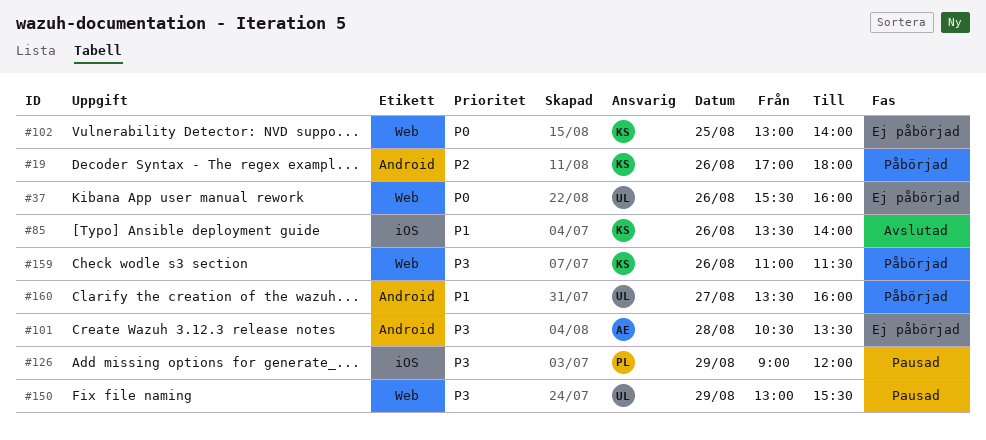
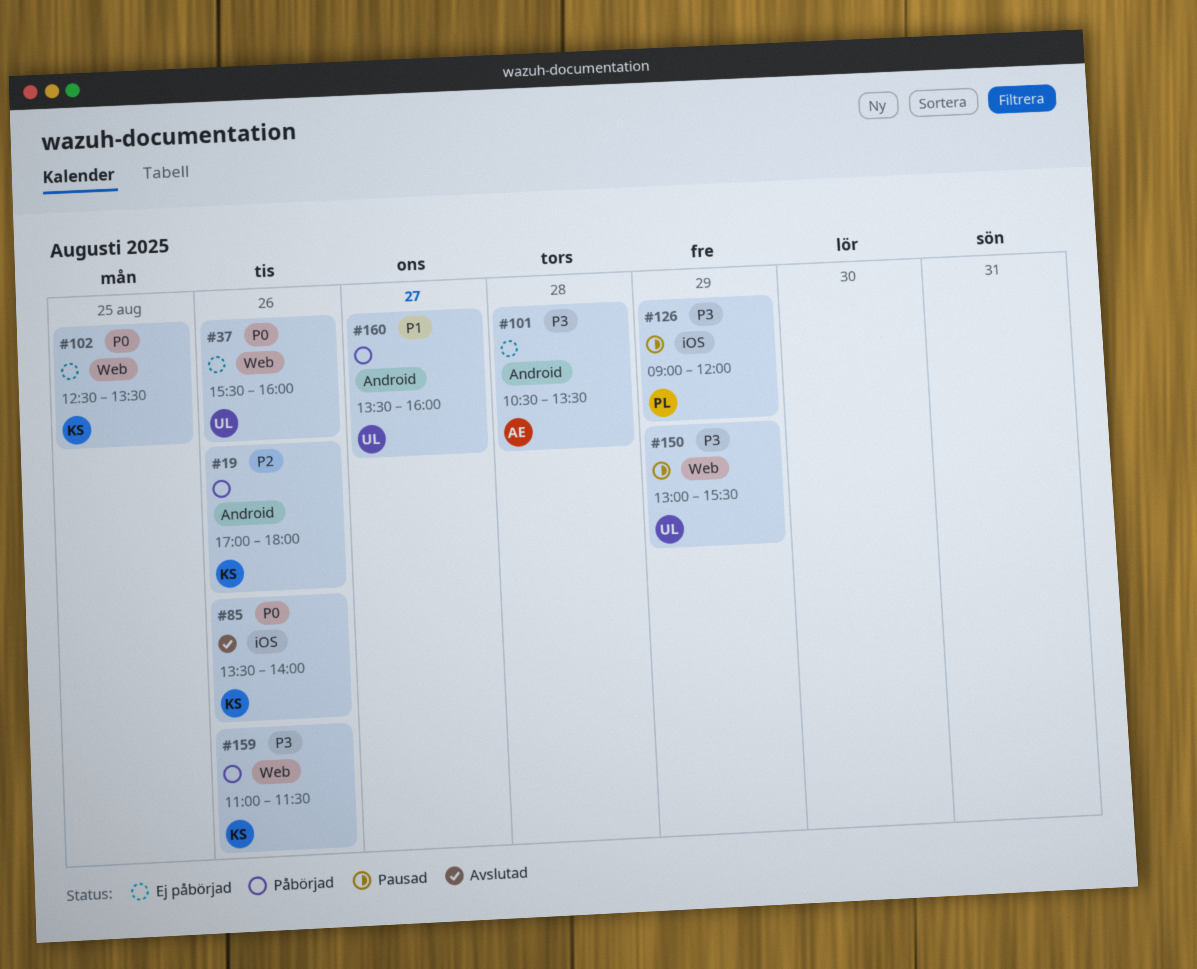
#85, priority: P1 -> P0
#102, begins: 13:00 -> 12:30
#102, ends: 14:00 -> 13:30

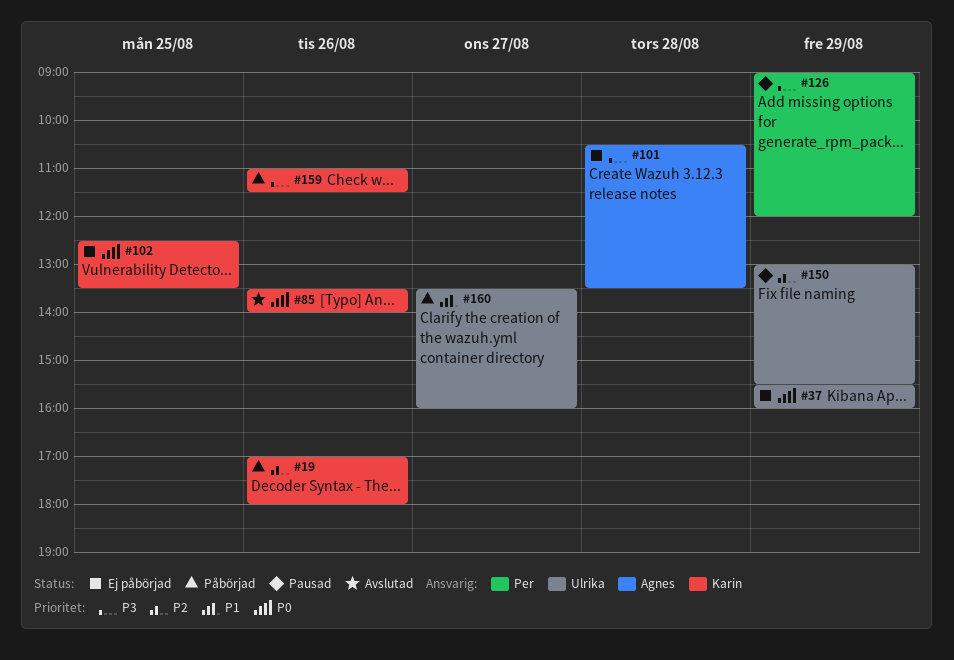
#37, day: Aug 26 -> Aug 29
#150, priority: P3 -> P2

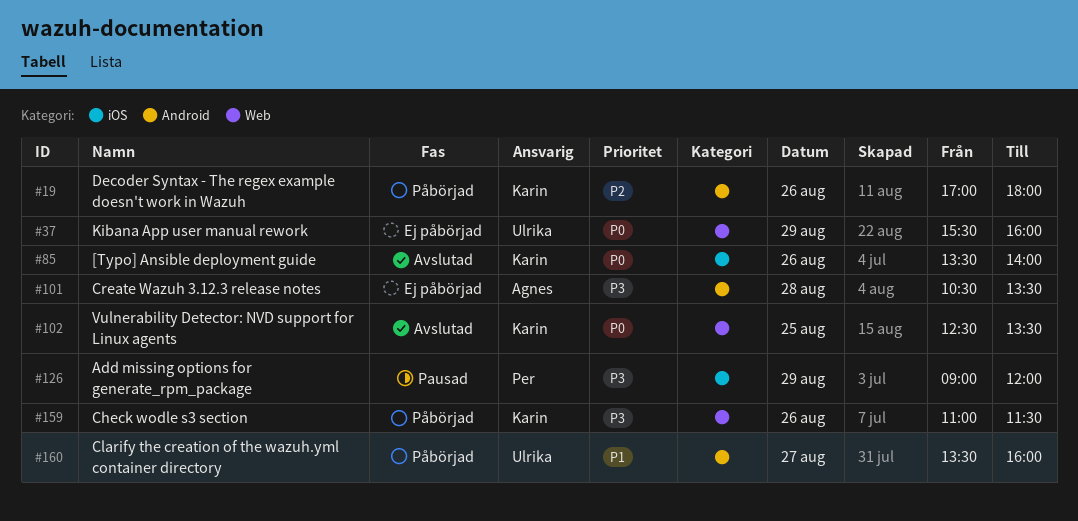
#102, status: Ej påbörjad -> Avslutad
#150: present -> none

